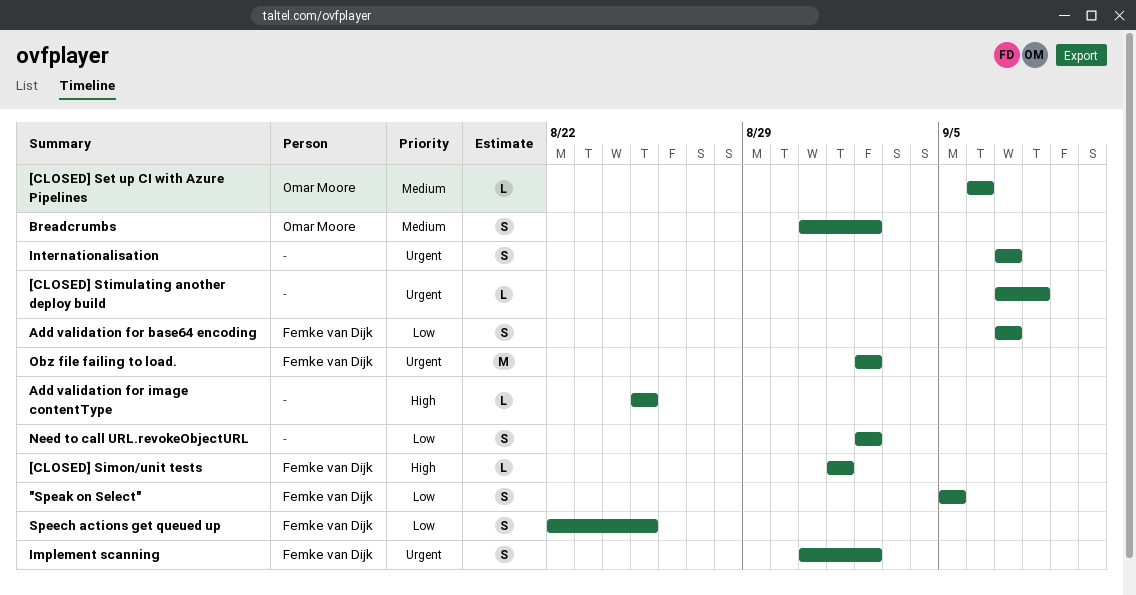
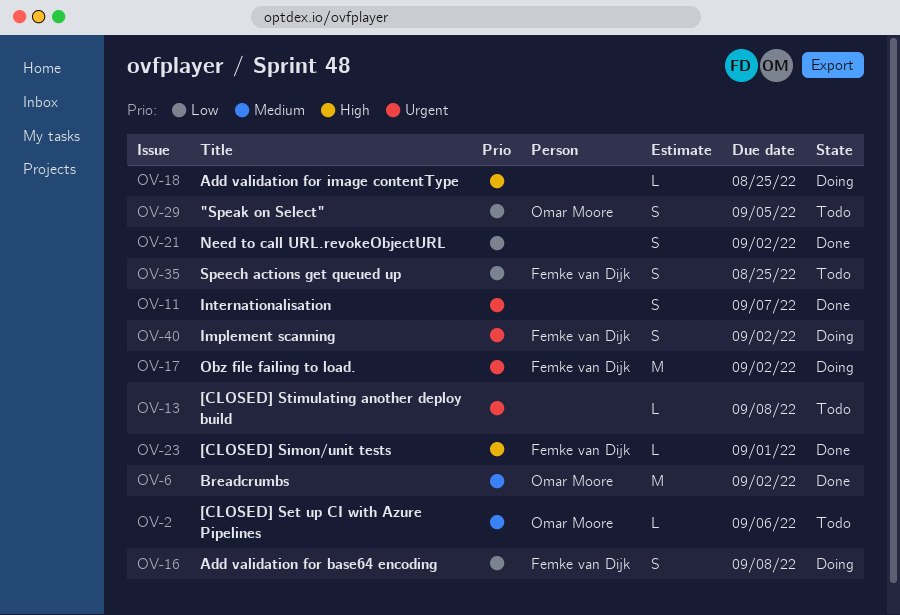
"Speak on Select", owner: Femke van Dijk -> Omar Moore
Add validation for base64 encoding, due: Sep 7 -> Sep 8
Breadcrumbs, estimate: S -> M

